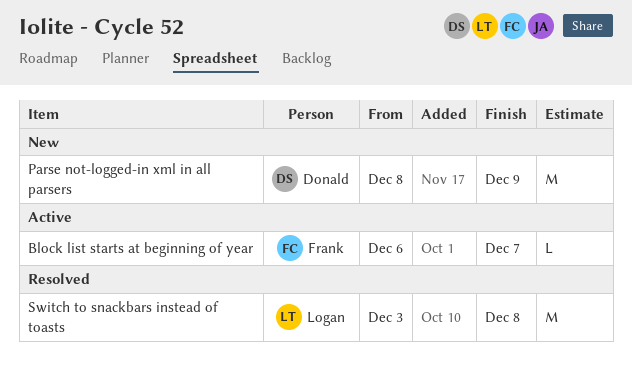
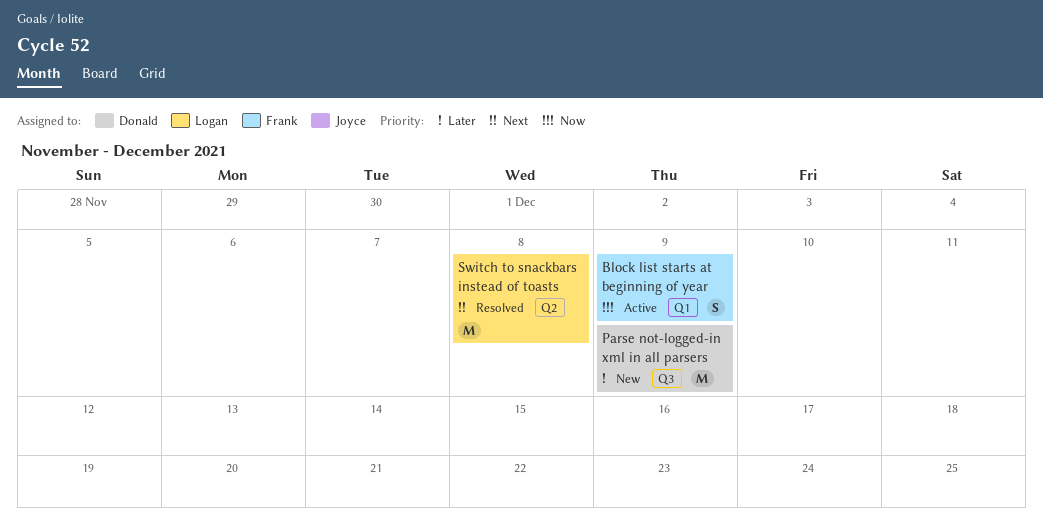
Block list starts at beginning of year, estimate: L -> S
Block list starts at beginning of year, due: Dec 7 -> Dec 9

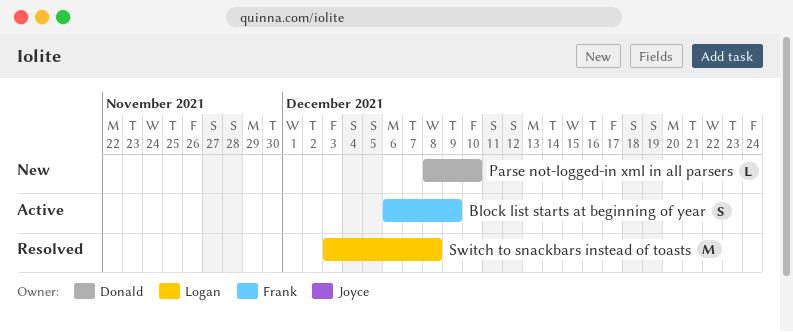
Parse not-logged-in xml in all parsers, estimate: M -> L
Parse not-logged-in xml in all parsers, due: Dec 9 -> Dec 10

